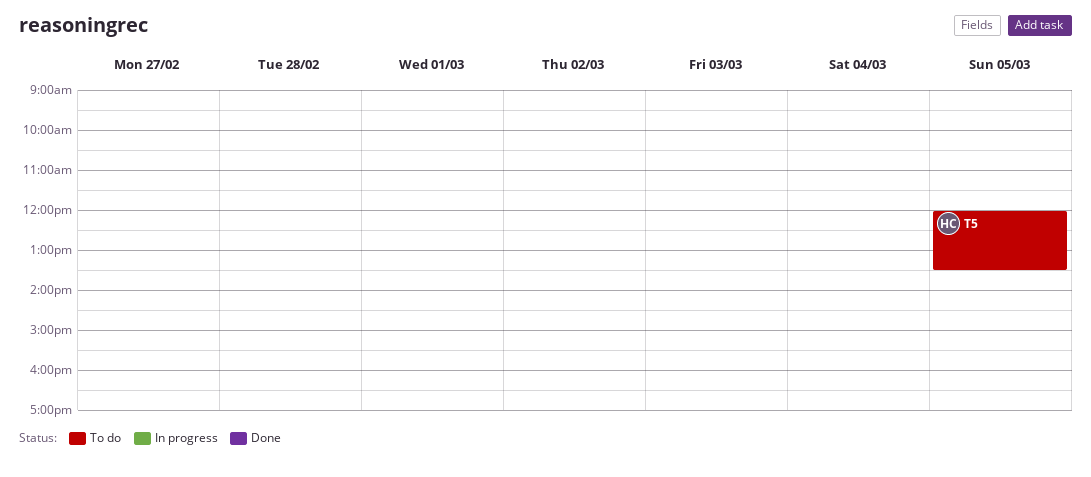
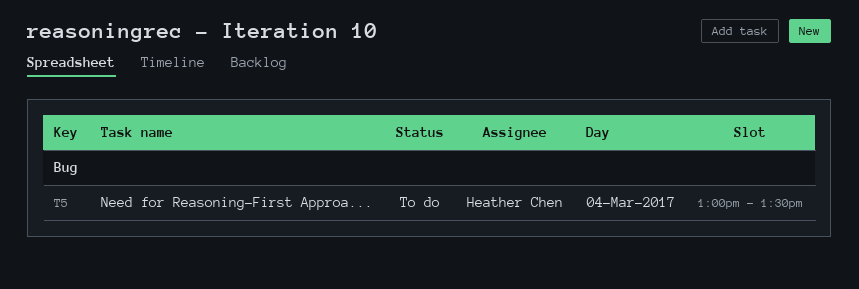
T5, day: Mar 5 -> Mar 4
T5, begins: 12:00 -> 13:00

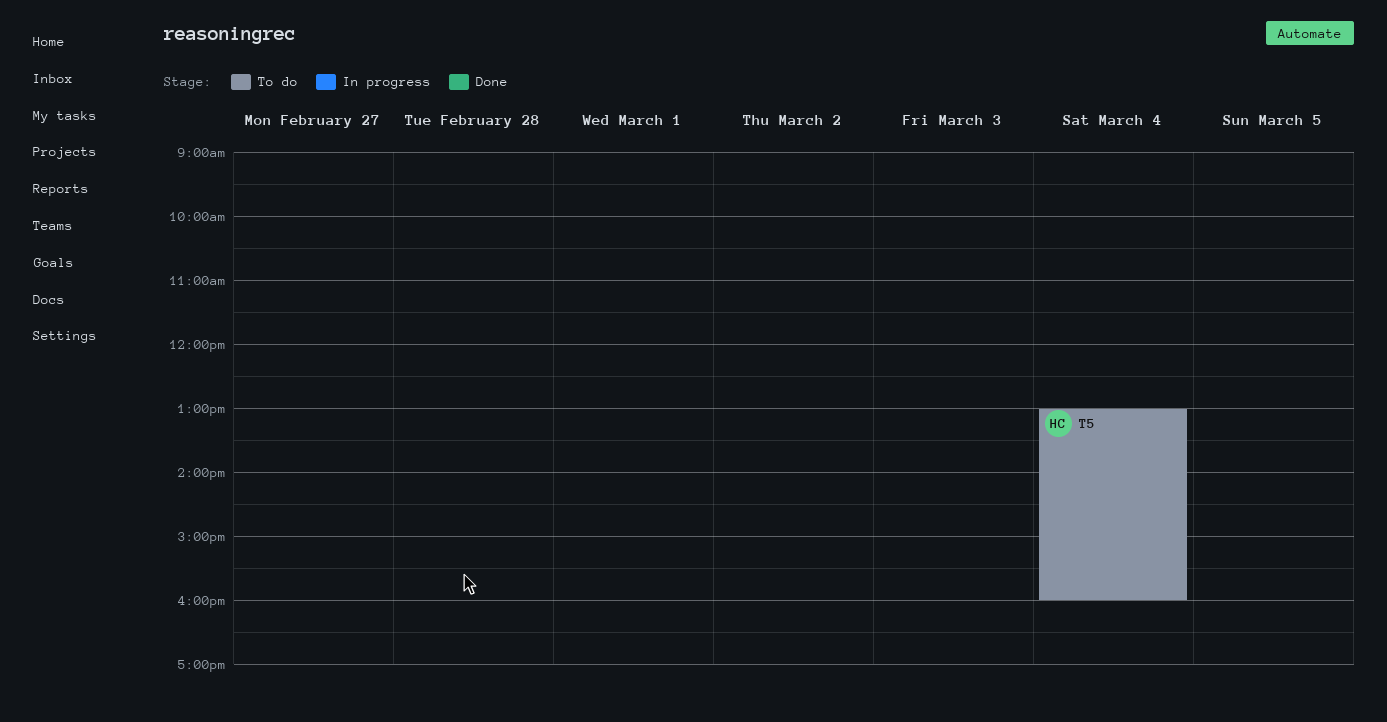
T5, ends: 13:30 -> 16:00

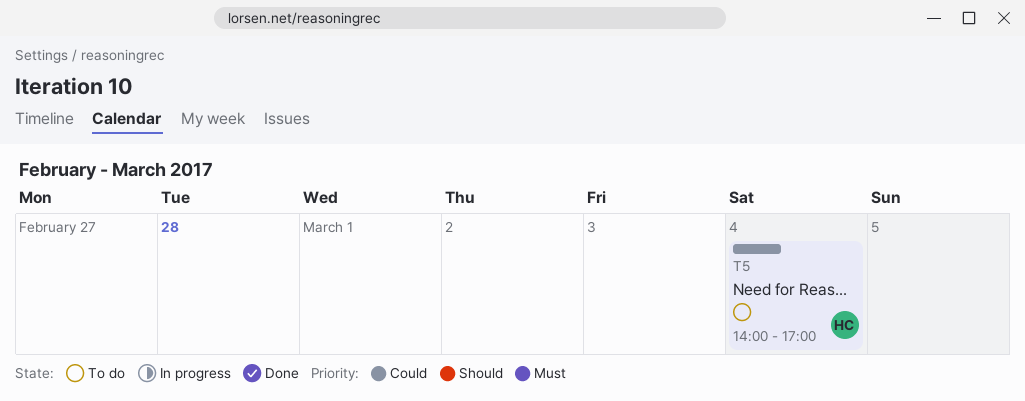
T5, begins: 13:00 -> 14:00
T5, ends: 16:00 -> 17:00

